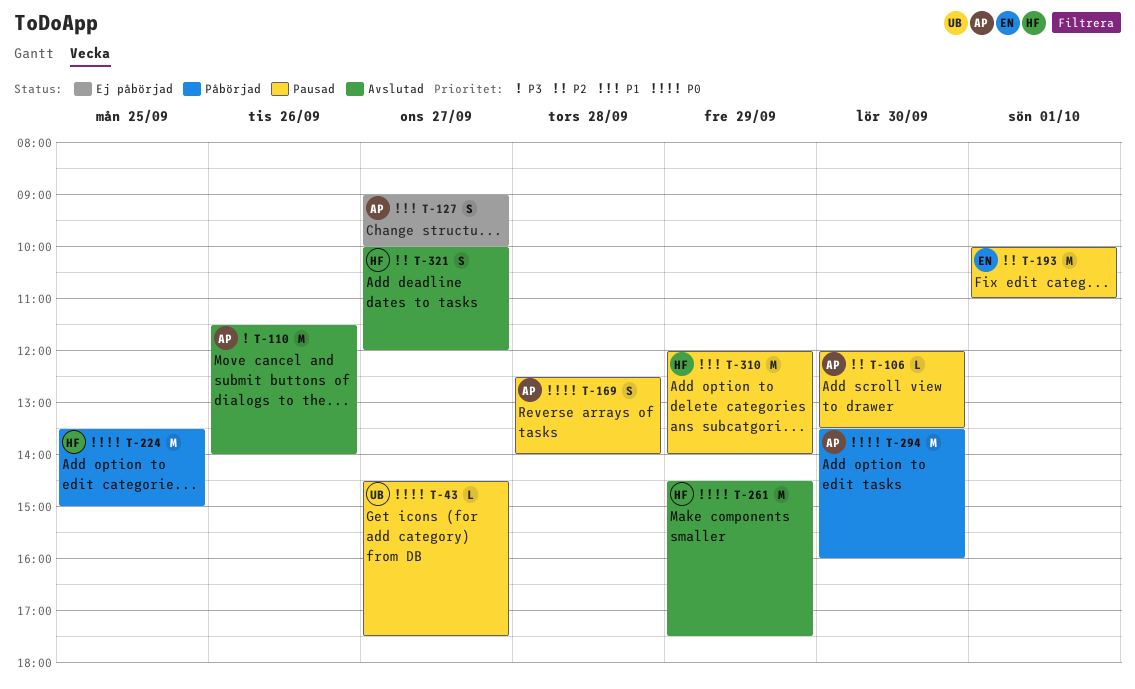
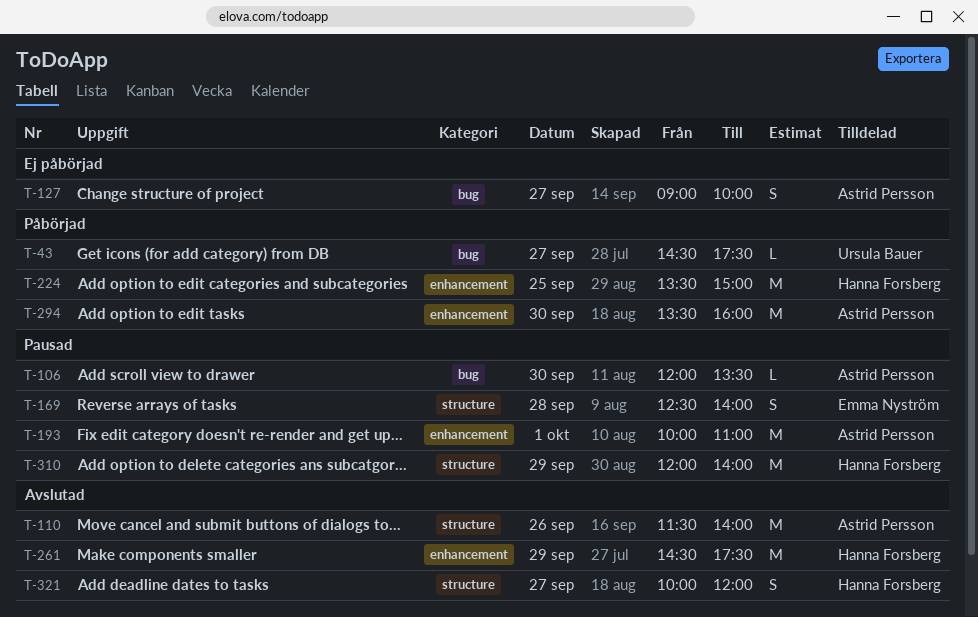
T-43, status: Pausad -> Påbörjad
T-169, owner: Astrid Persson -> Emma Nyström
T-193, owner: Emma Nyström -> Astrid Persson

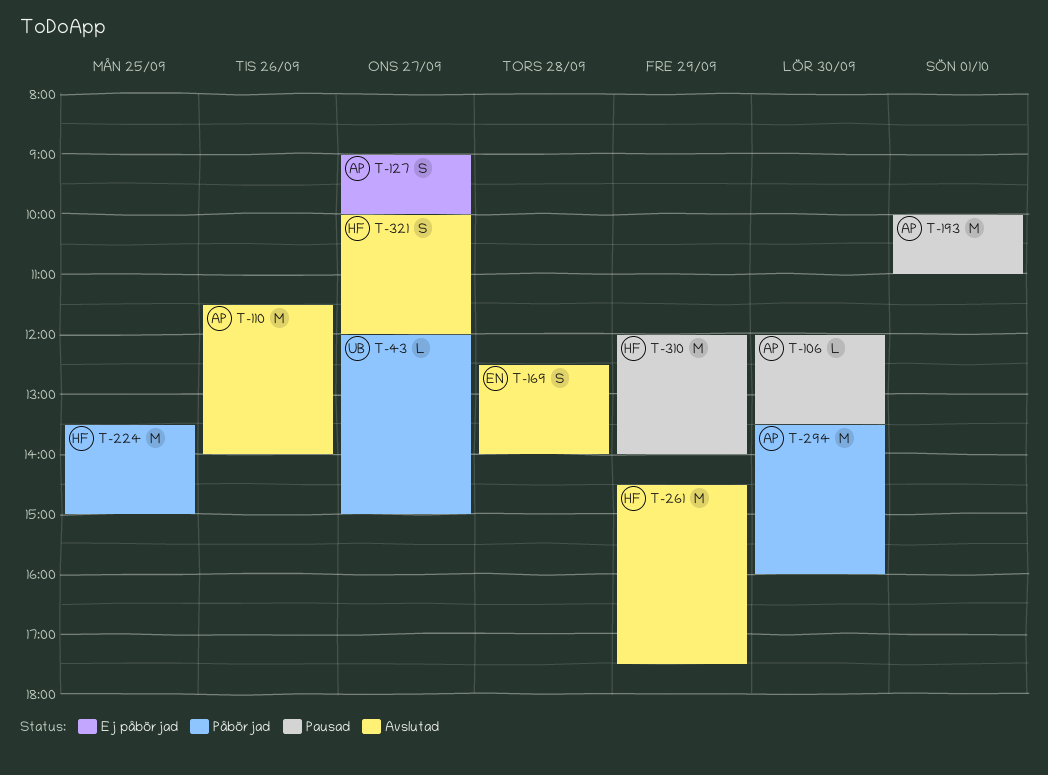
T-43, begins: 14:30 -> 12:00
T-43, ends: 17:30 -> 15:00
T-169, status: Pausad -> Avslutad

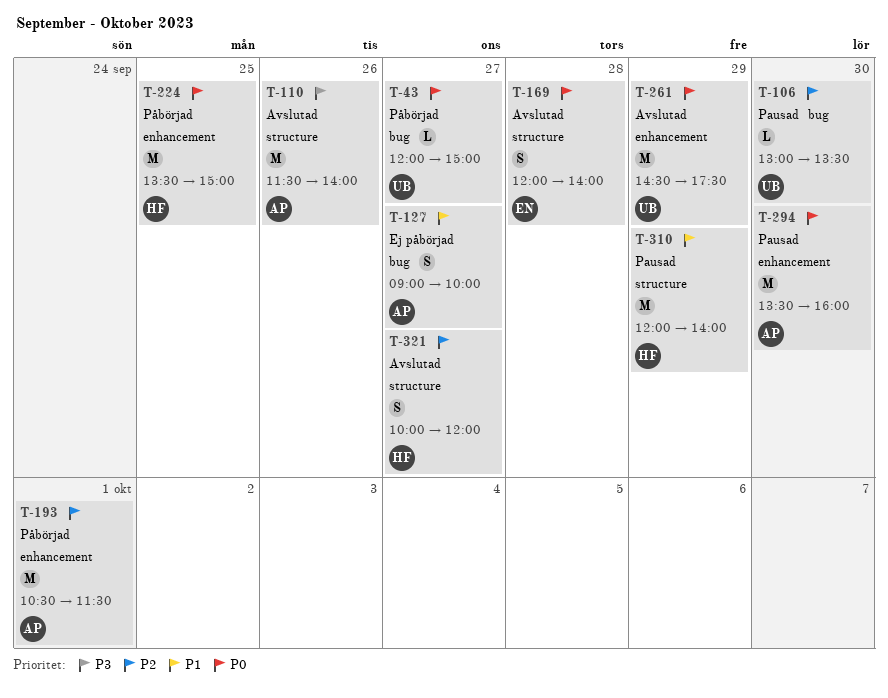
T-106, owner: AP -> UB
T-106, begins: 12:00 -> 13:00
T-169, begins: 12:30 -> 12:00
T-193, status: Pausad -> Påbörjad
T-193, begins: 10:00 -> 10:30
T-193, ends: 11:00 -> 11:30
T-261, owner: HF -> UB
T-294, status: Påbörjad -> Pausad

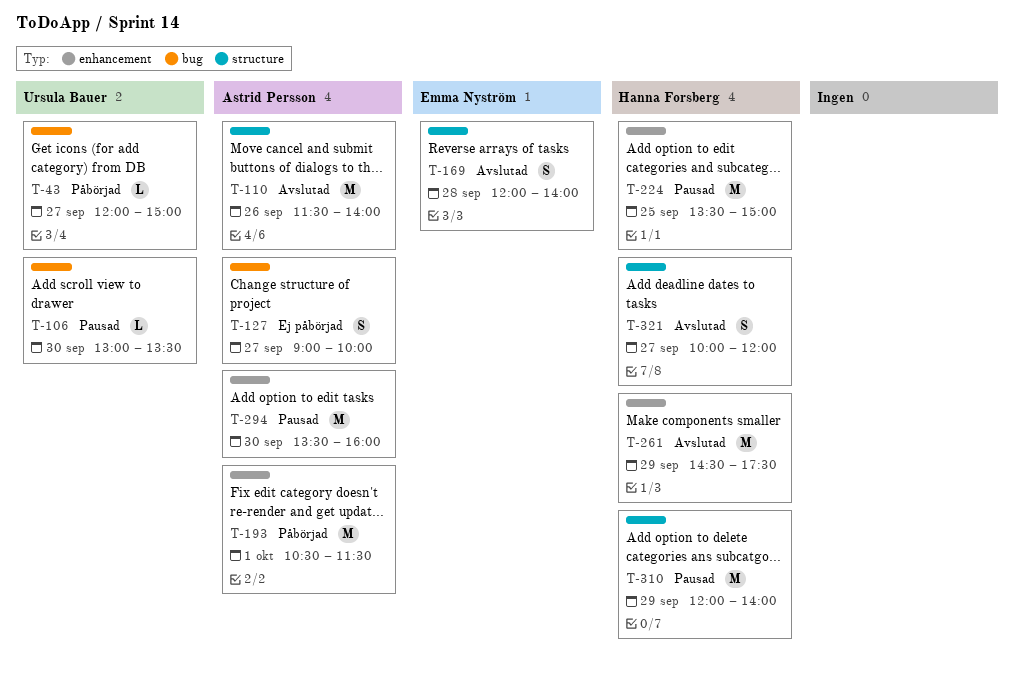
T-224, status: Påbörjad -> Pausad
T-261, owner: Ursula Bauer -> Hanna Forsberg

